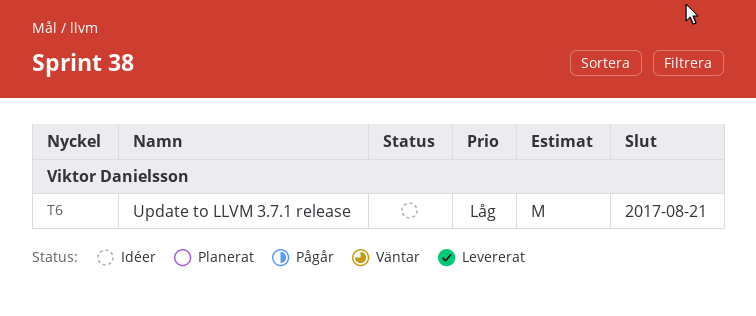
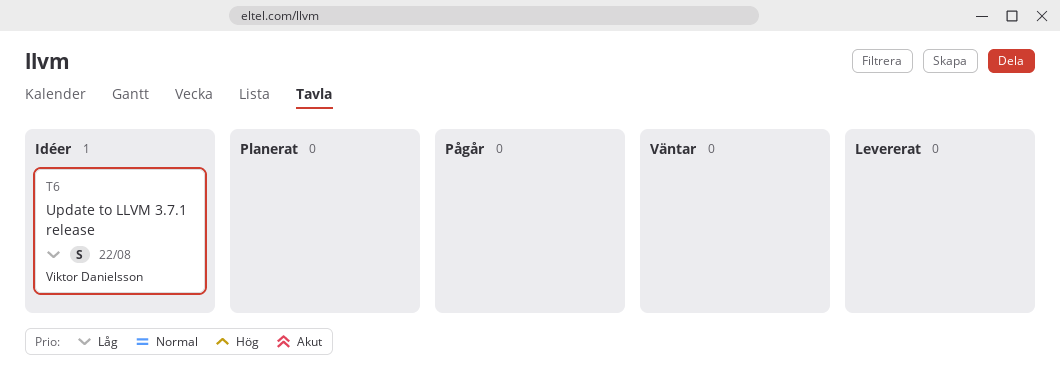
T6, estimate: M -> S
T6, due: Aug 21 -> Aug 22

